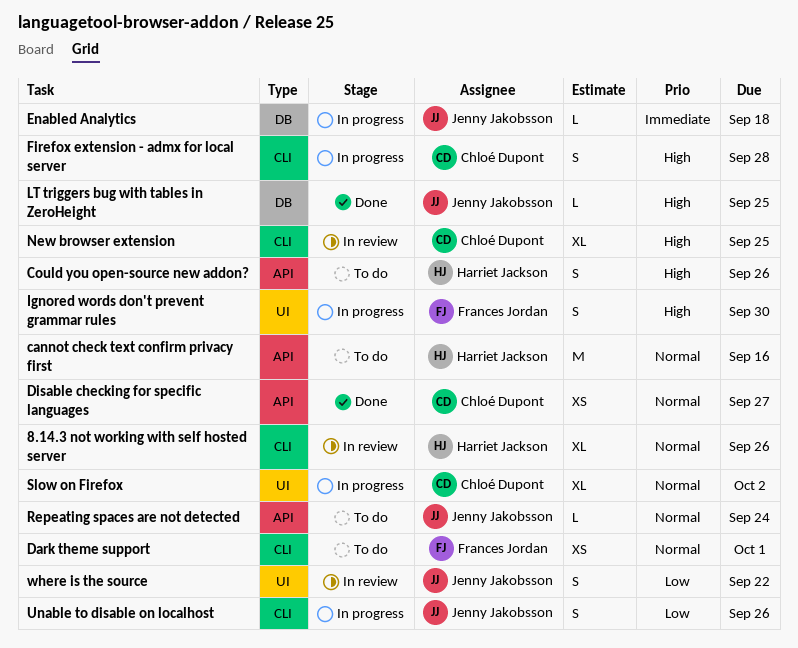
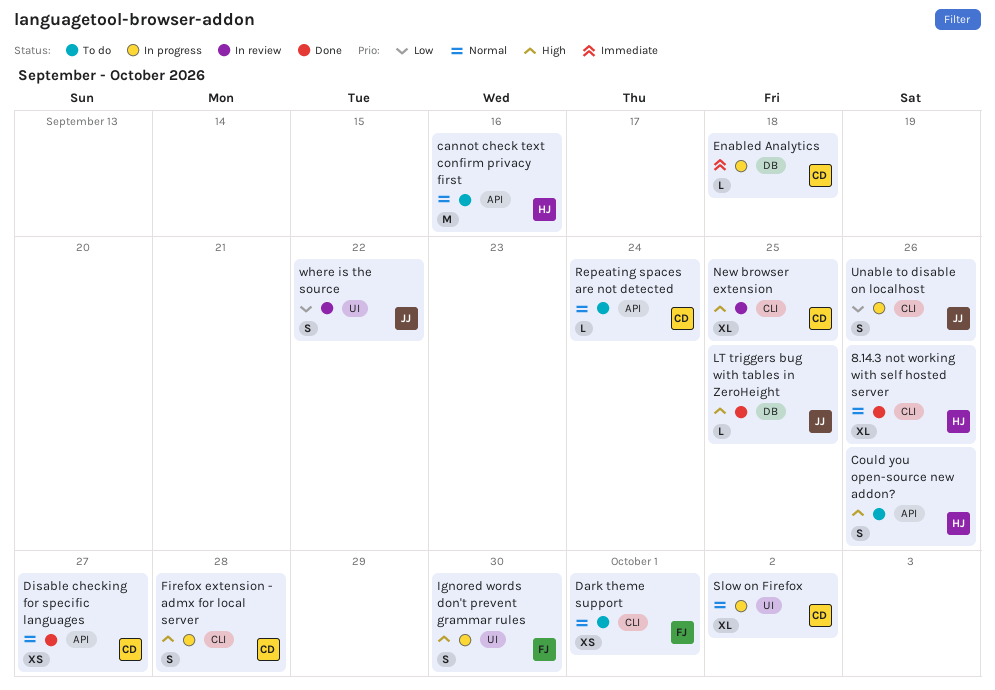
8.14.3 not working with self hosted server, status: In review -> Done
Enabled Analytics, owner: Jenny Jakobsson -> Chloé Dupont
Repeating spaces are not detected, owner: Jenny Jakobsson -> Chloé Dupont

